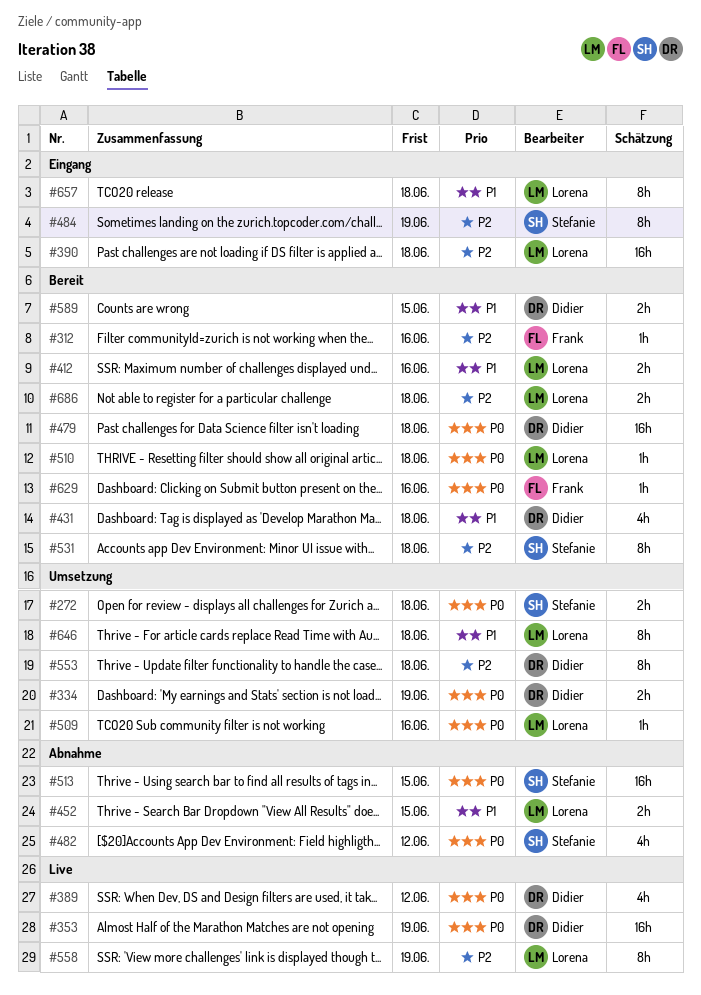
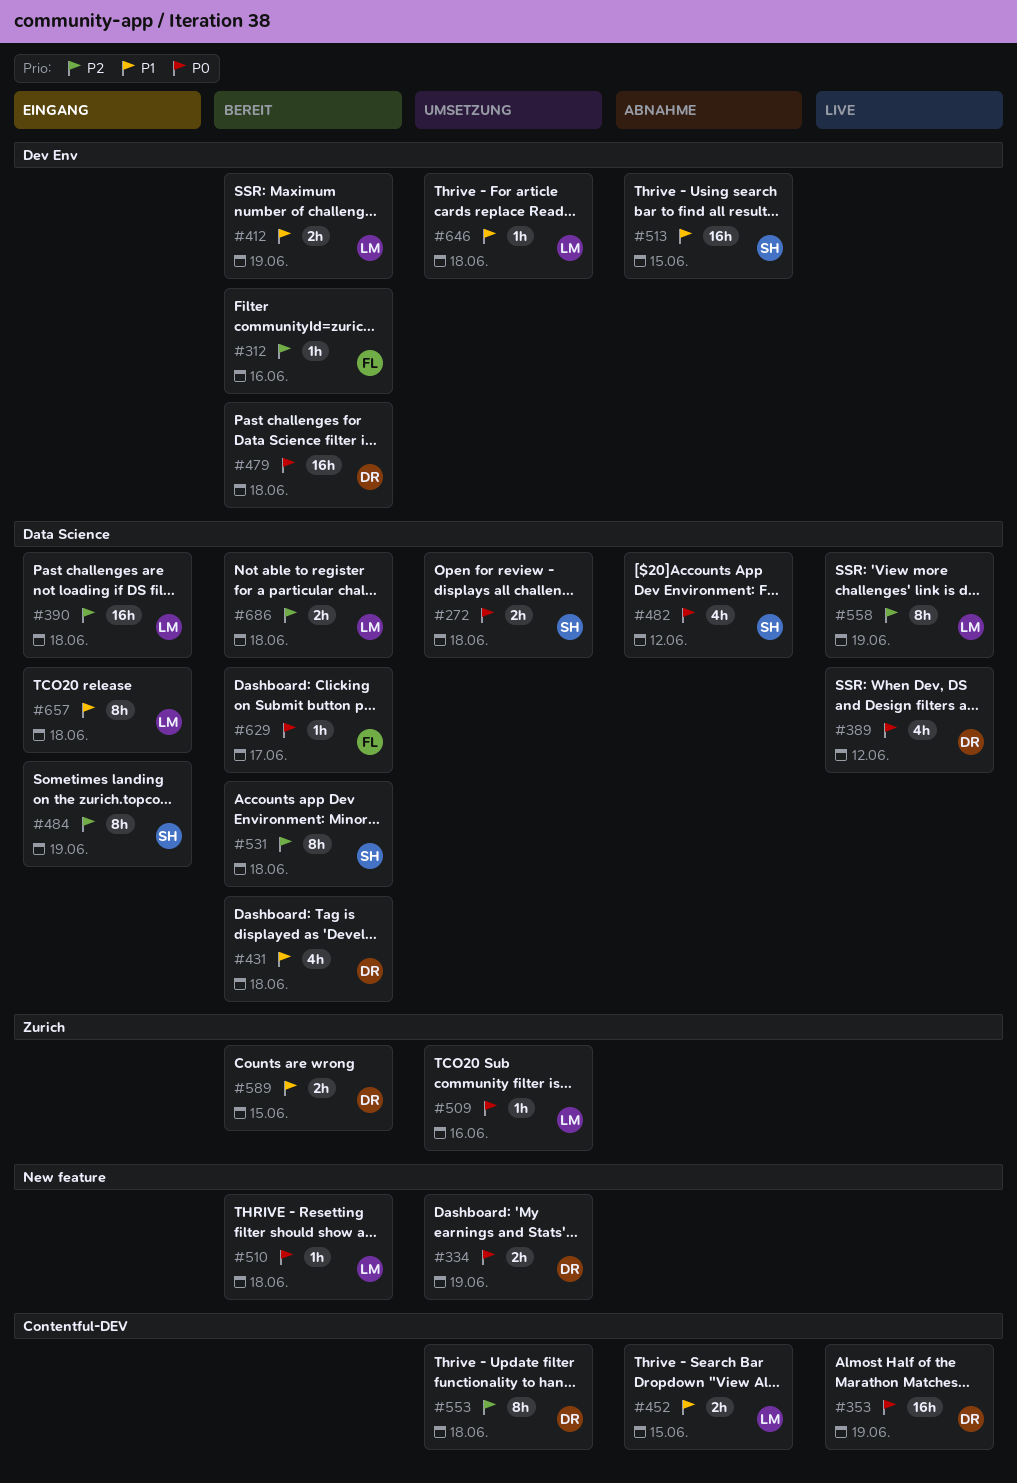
#412, due: Jun 16 -> Jun 19
#513, priority: P0 -> P1
#629, due: Jun 16 -> Jun 17
#646, estimate: 8h -> 1h

